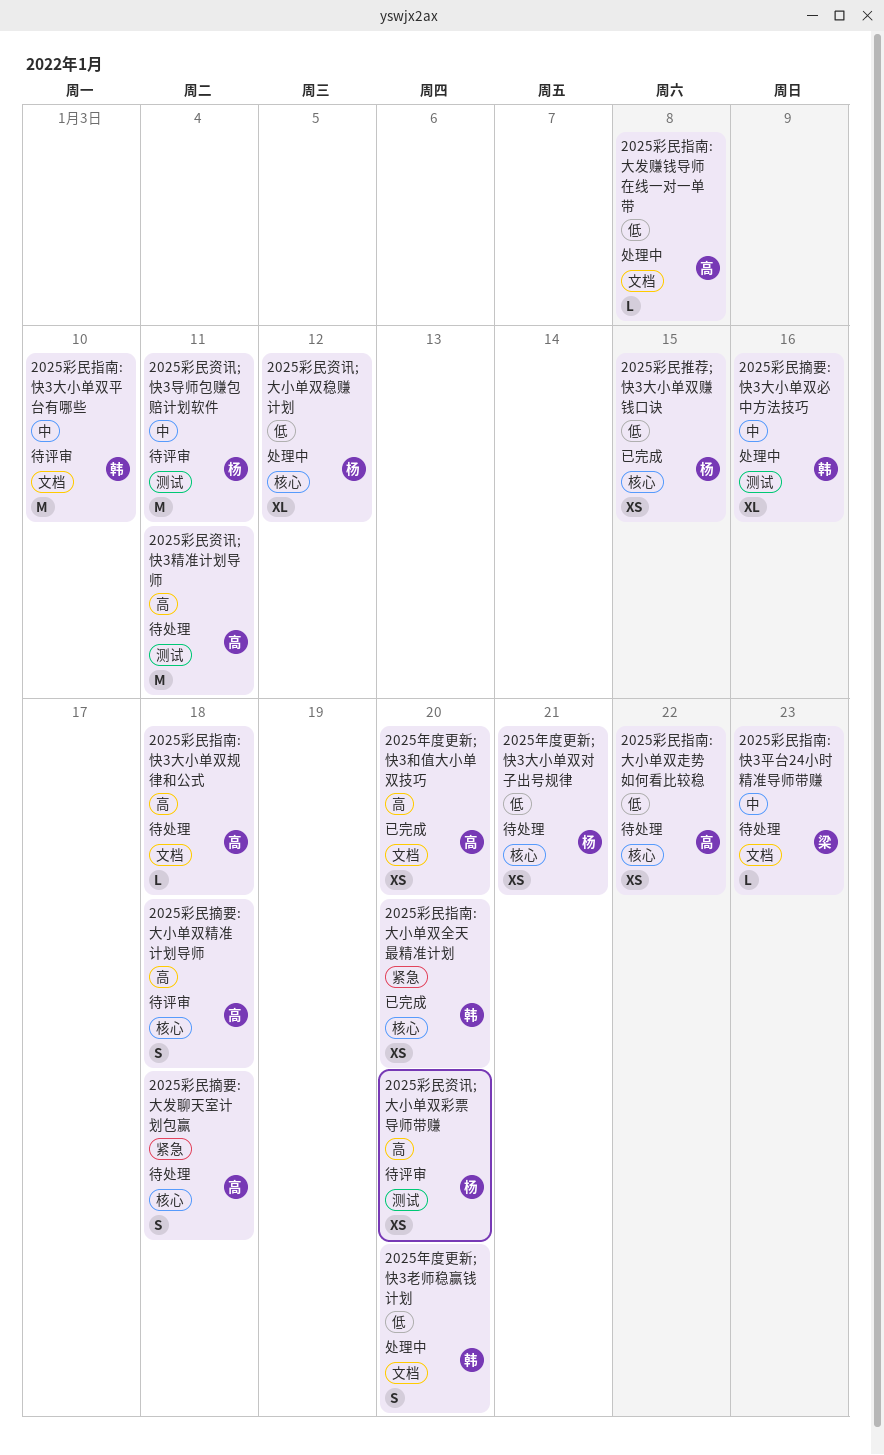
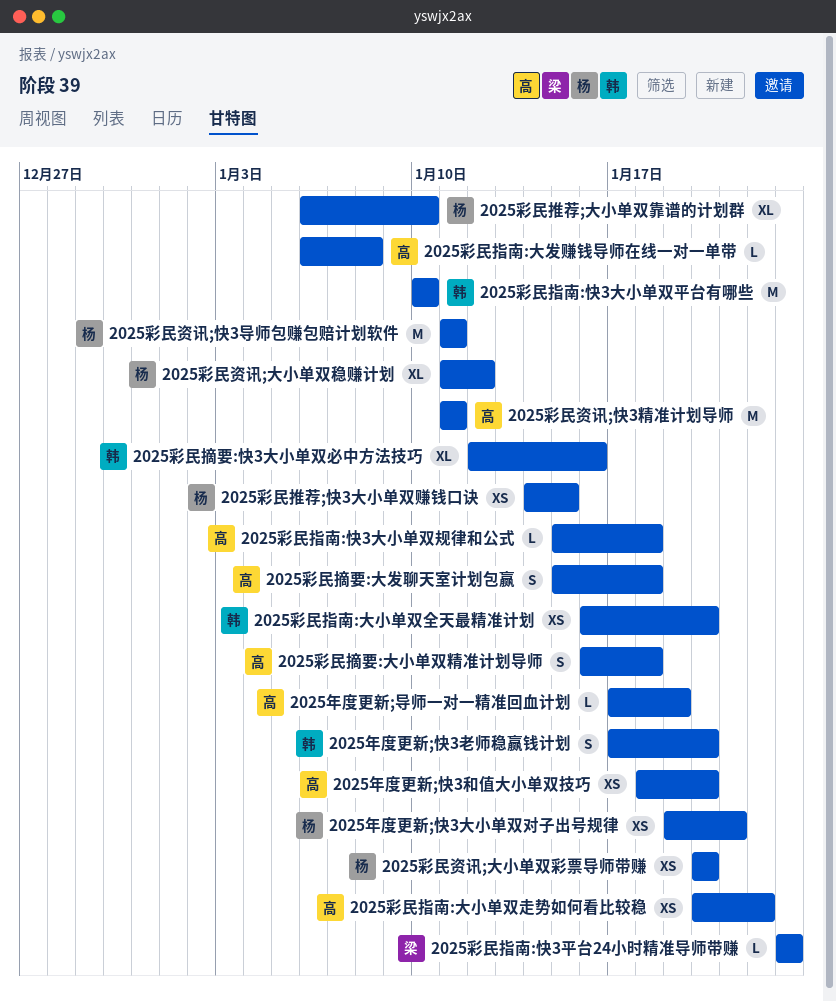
2025年度更新;导师一对一精准回血计划: none -> present
2025彩民推荐;大小单双靠谱的计划群: none -> present

